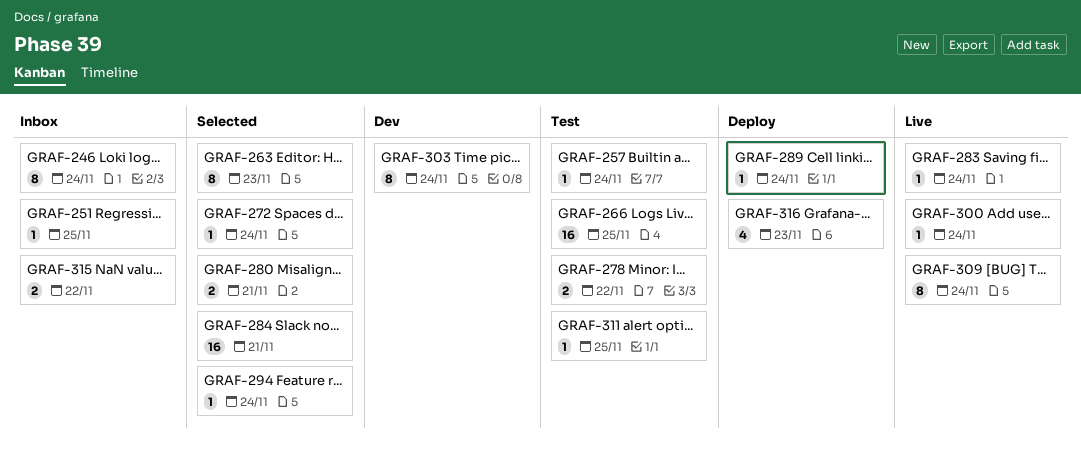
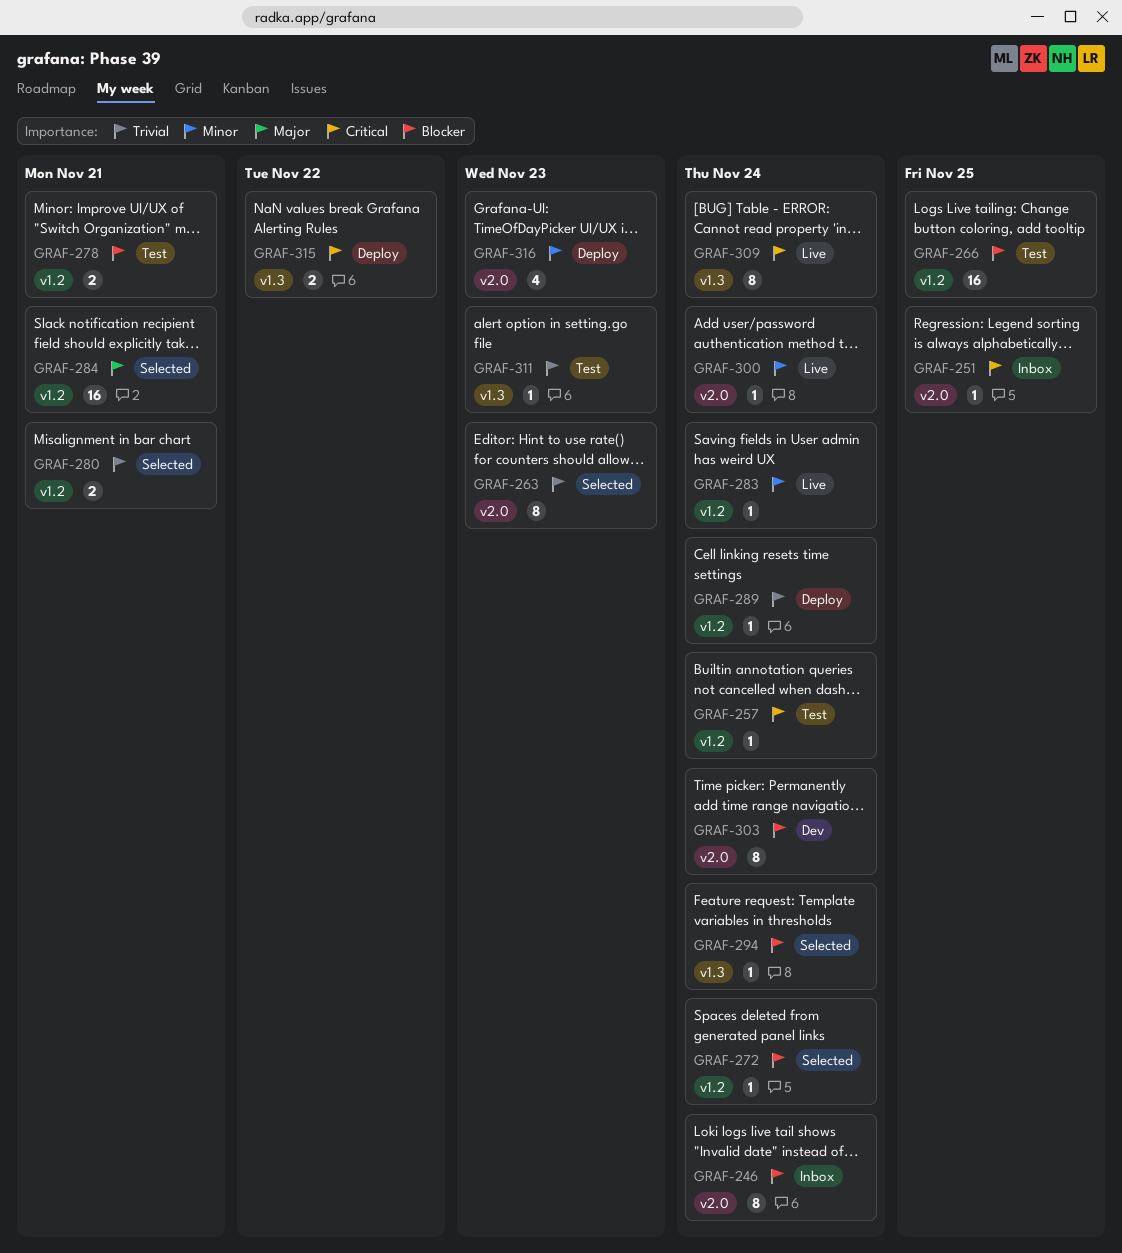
GRAF-278, due: Nov 22 -> Nov 21
GRAF-311, due: Nov 25 -> Nov 23
GRAF-315, status: Inbox -> Deploy

